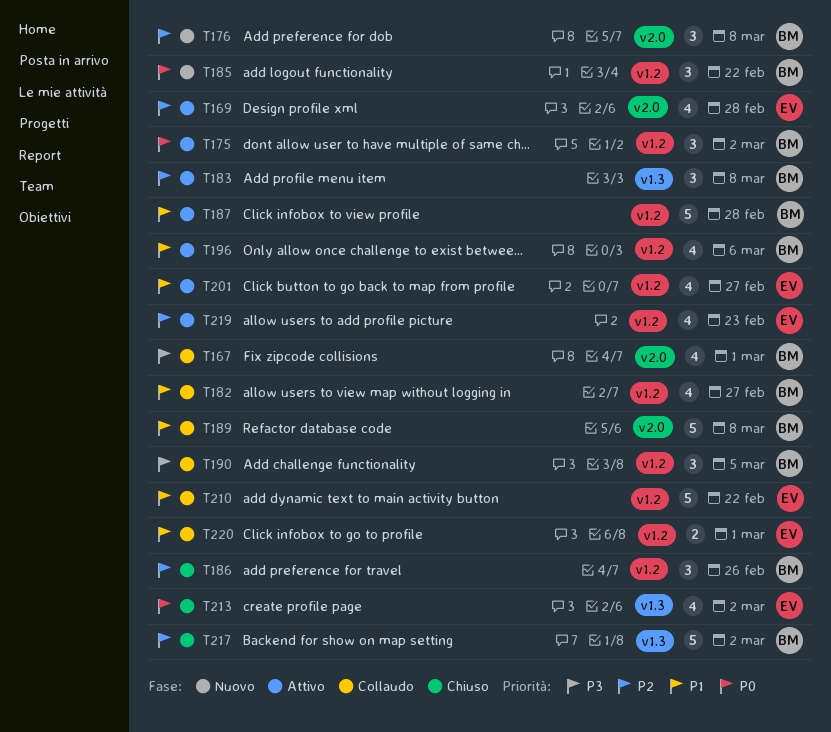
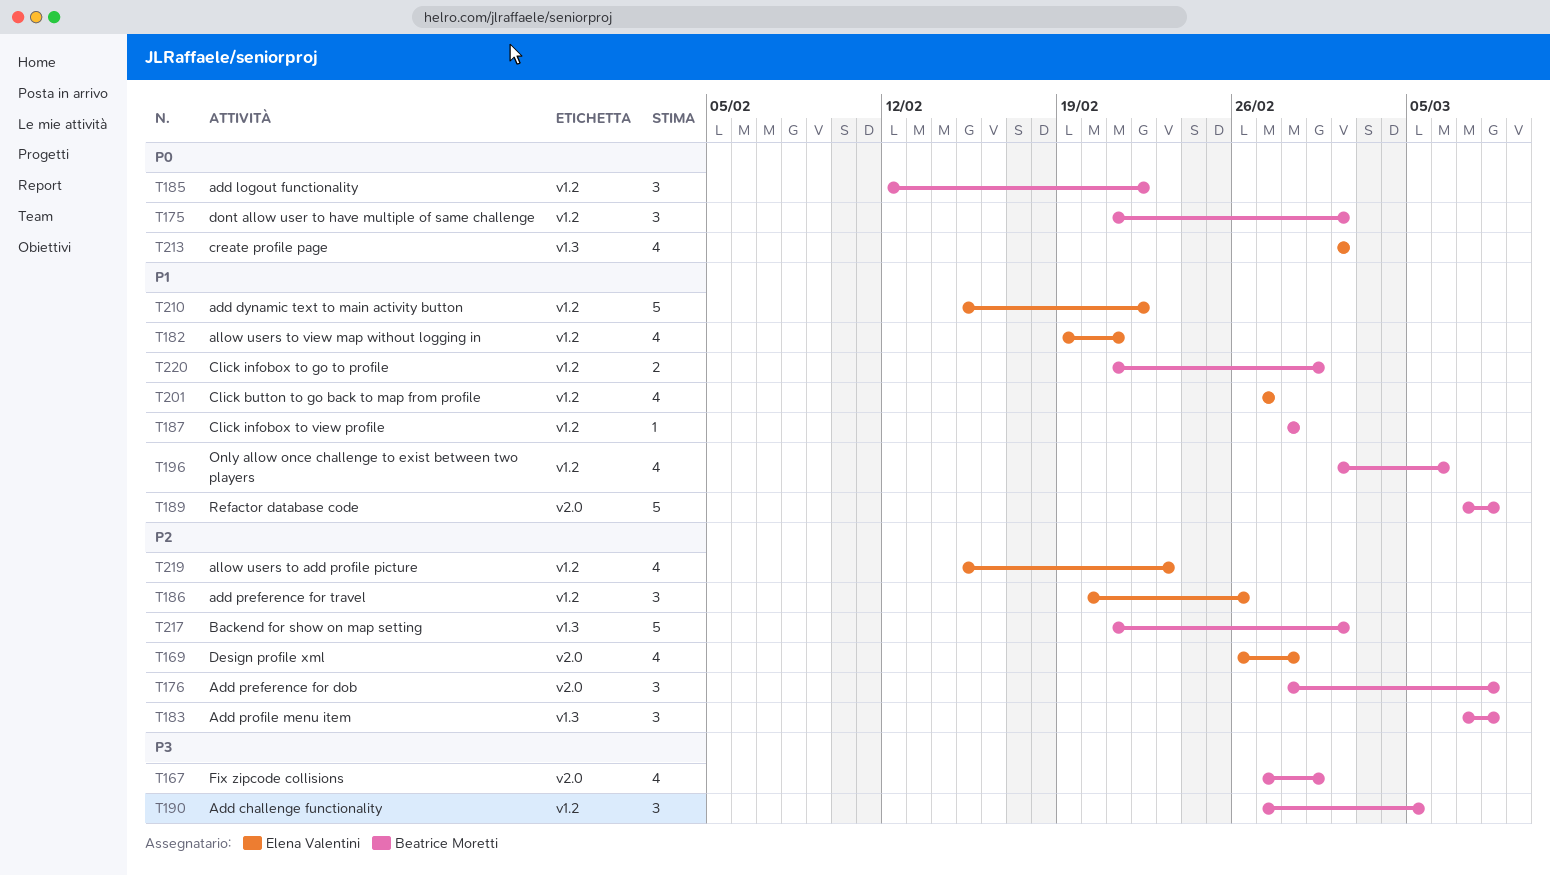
T182, owner: Beatrice Moretti -> Elena Valentini
T182, due: Feb 27 -> Feb 21
T186, owner: Beatrice Moretti -> Elena Valentini
T187, estimate: 5 -> 1
T220, owner: Elena Valentini -> Beatrice Moretti

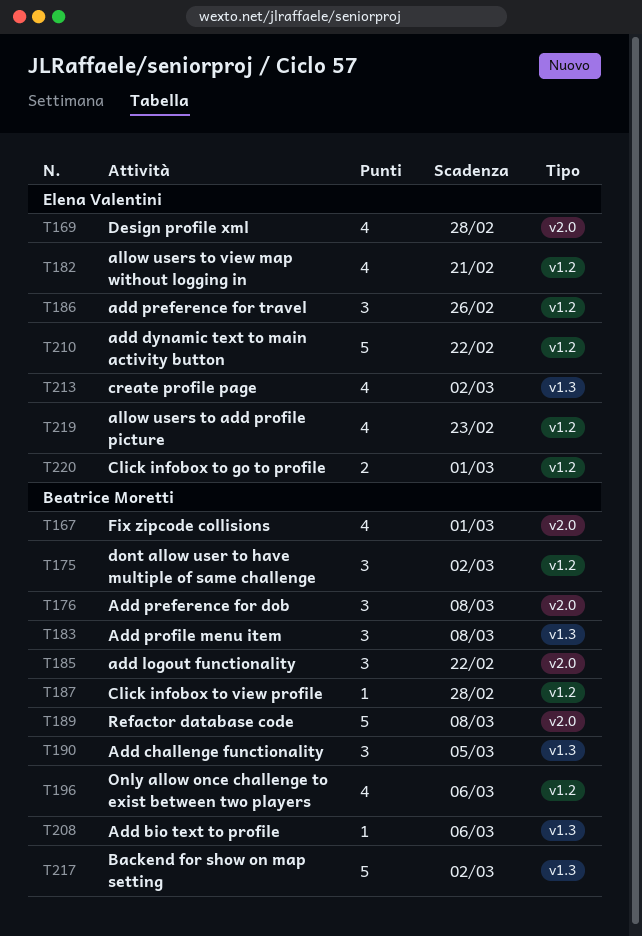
T185, label: v1.2 -> v2.0
T190, label: v1.2 -> v1.3
T201: present -> none
T208: none -> present
T220, owner: Beatrice Moretti -> Elena Valentini

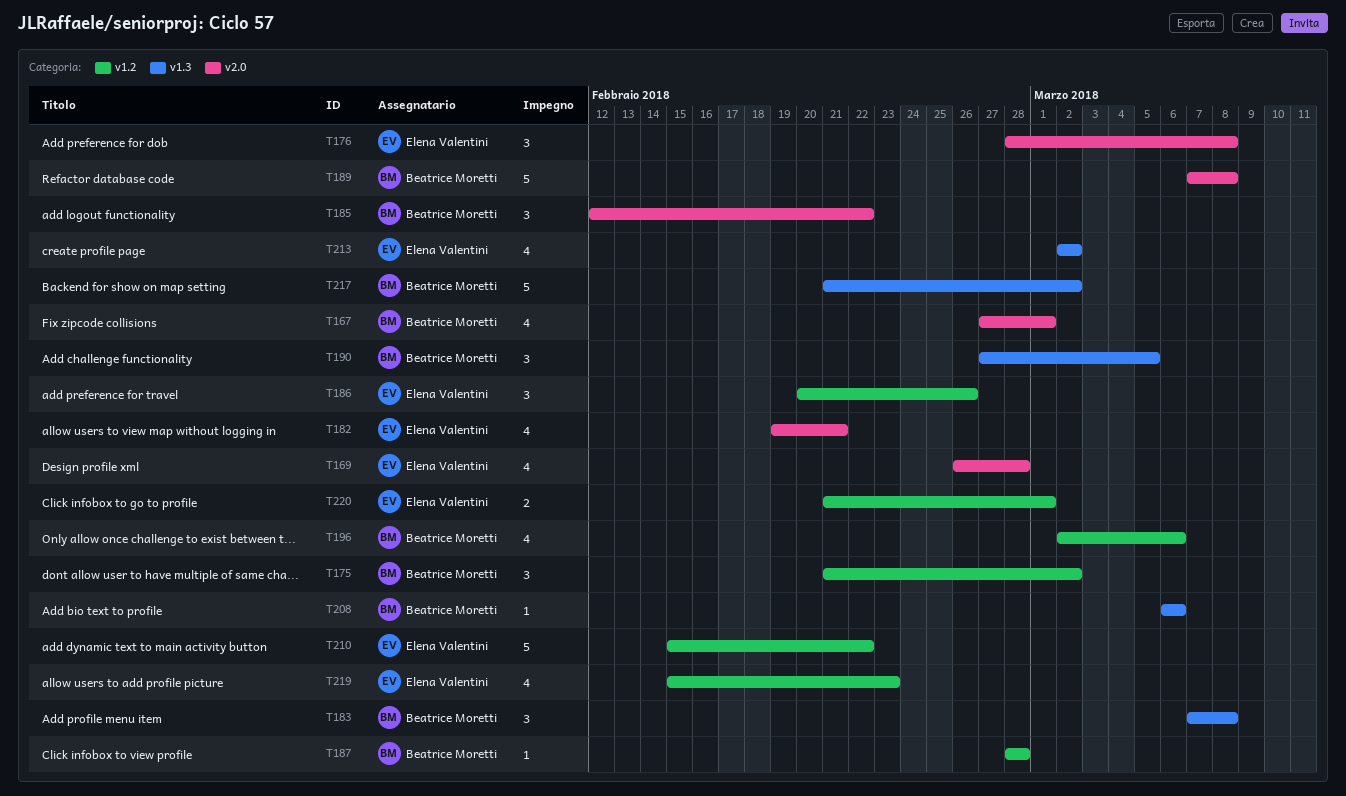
T176, owner: Beatrice Moretti -> Elena Valentini
T182, label: v1.2 -> v2.0

